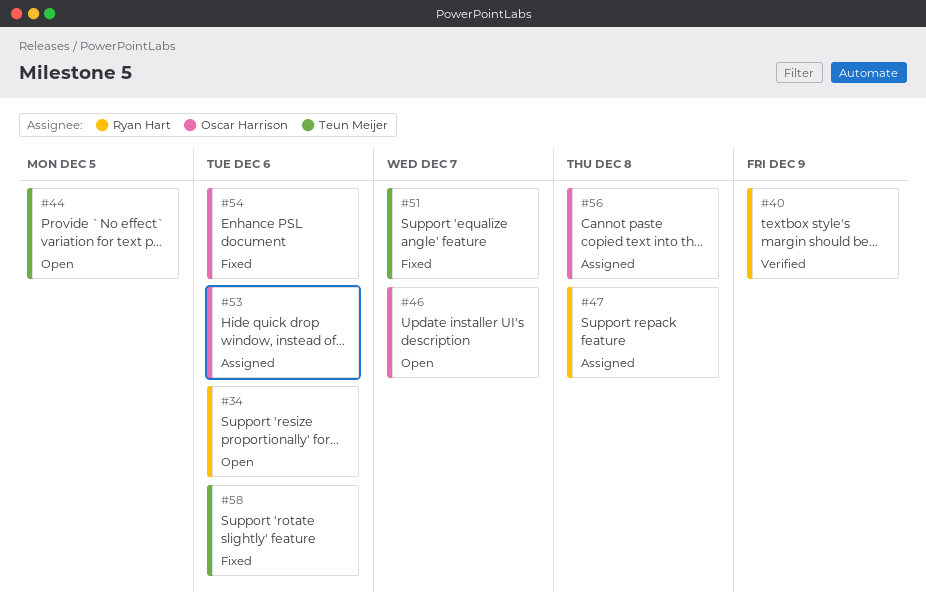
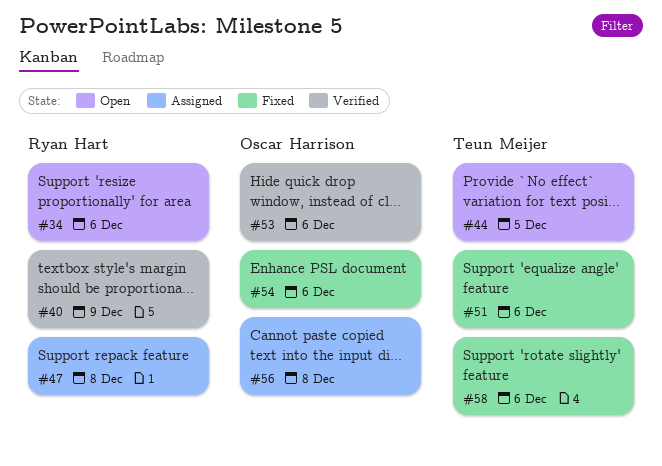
#46: present -> none
#51, due: Dec 7 -> Dec 6
#53, status: Assigned -> Verified

